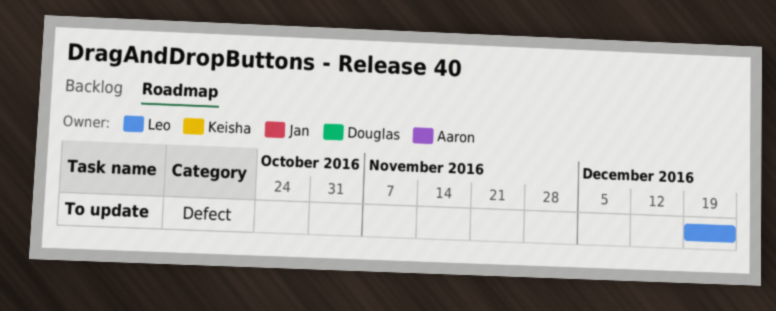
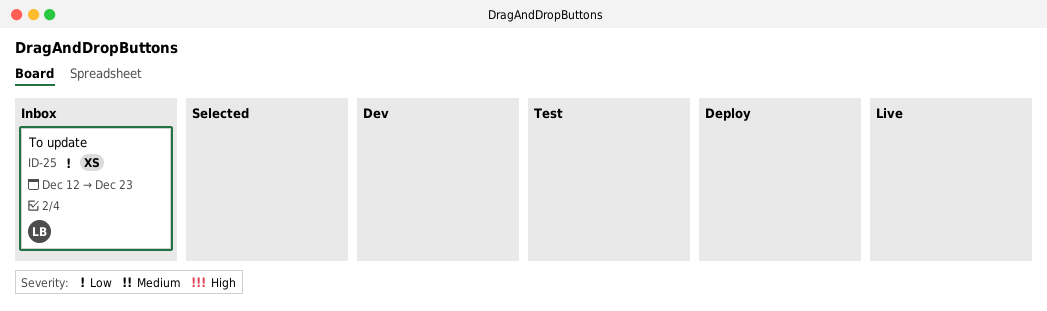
To update, start: Dec 19 -> Dec 12

